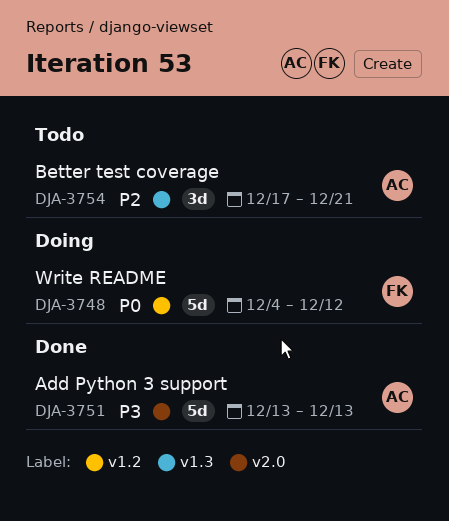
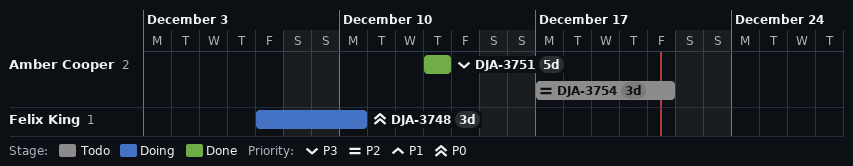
DJA-3748, estimate: 5d -> 3d
DJA-3748, start: Dec 4 -> Dec 7
DJA-3748, due: Dec 12 -> Dec 10

